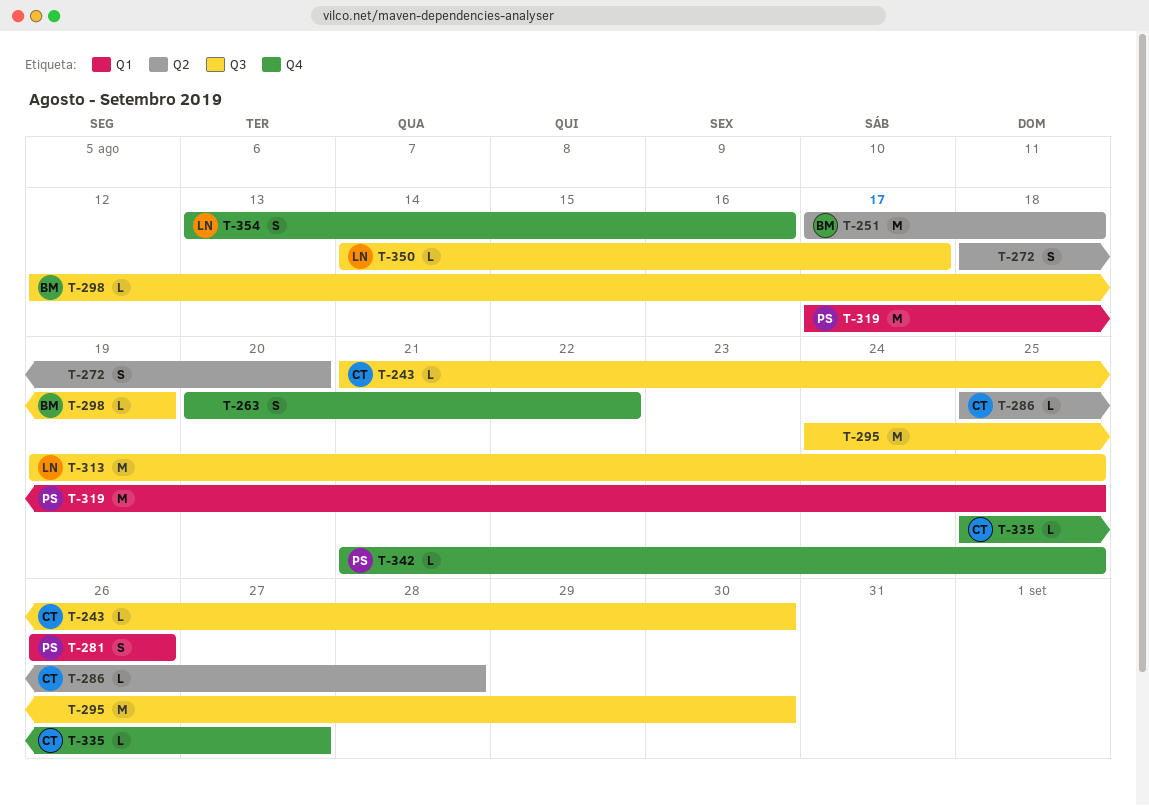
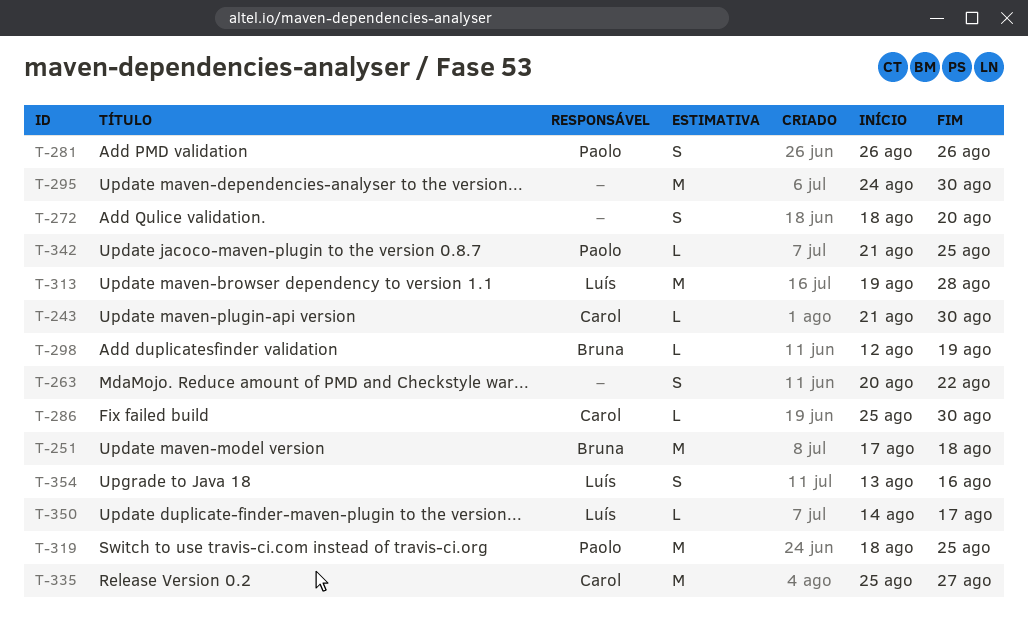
T-286, due: Aug 28 -> Aug 30
T-313, due: Aug 25 -> Aug 28
T-319, start: Aug 17 -> Aug 18
T-335, estimate: L -> M

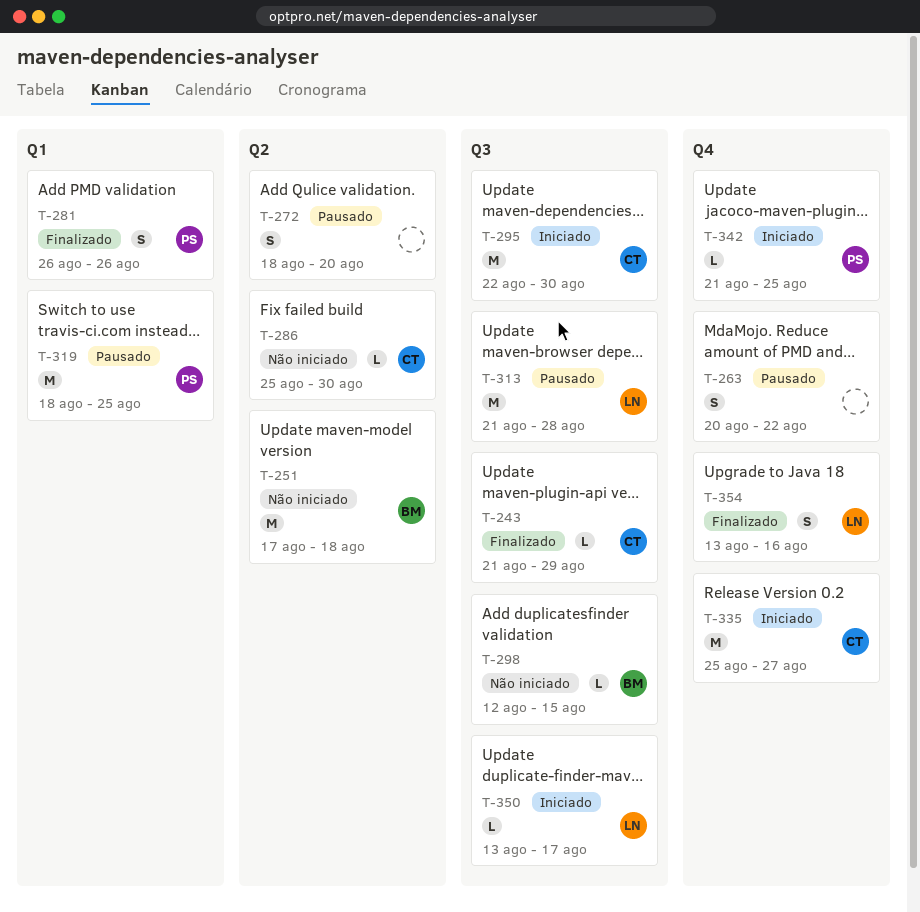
T-243, due: Aug 30 -> Aug 29
T-295, owner: none -> Carol
T-295, start: Aug 24 -> Aug 22
T-298, due: Aug 19 -> Aug 15
T-313, start: Aug 19 -> Aug 21
T-350, start: Aug 14 -> Aug 13

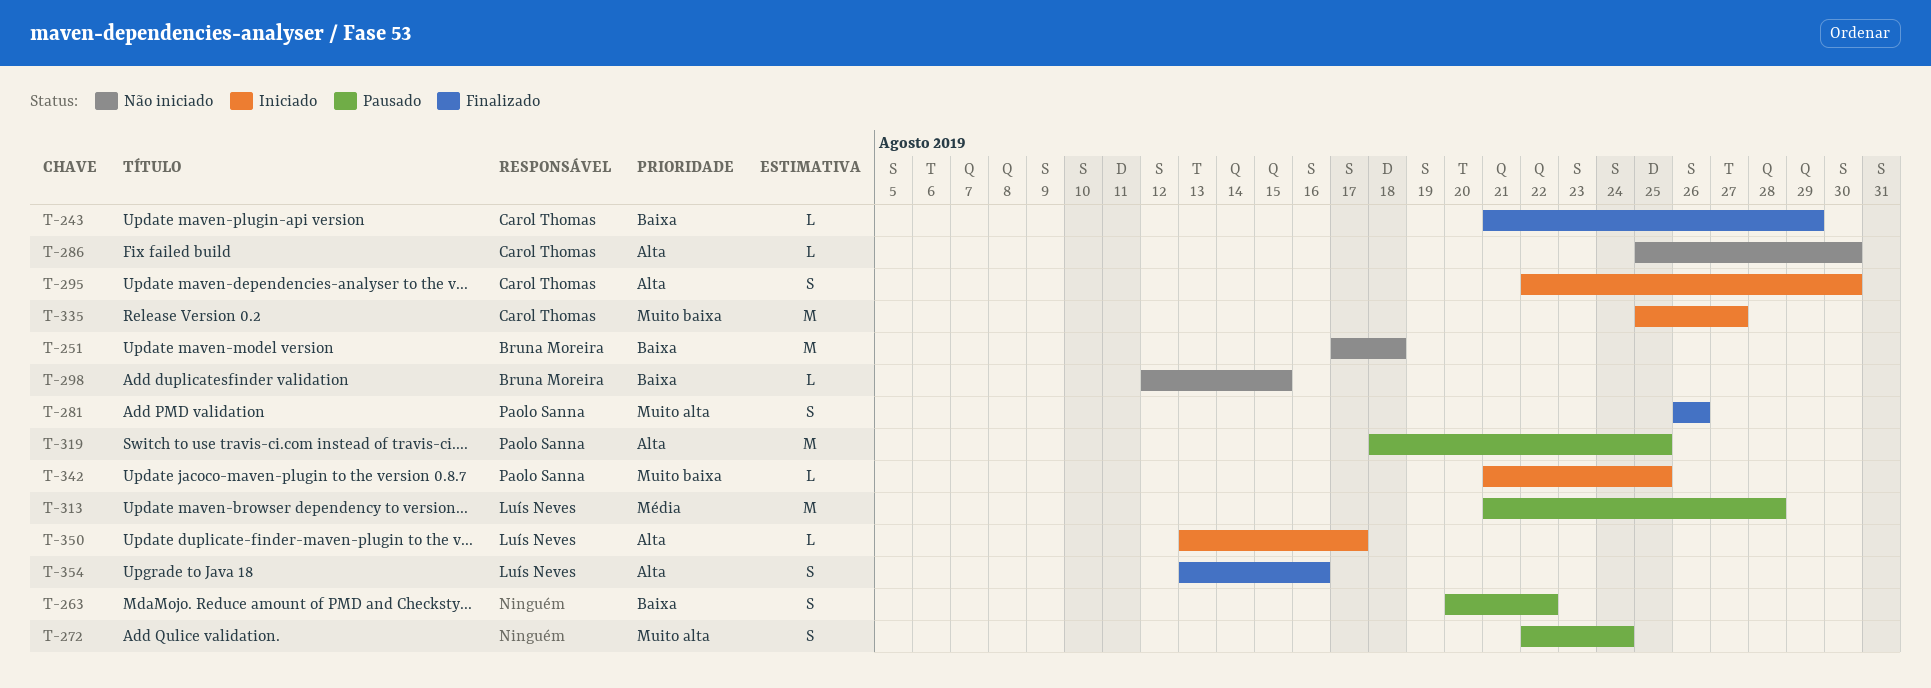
T-272, start: Aug 18 -> Aug 22
T-272, due: Aug 20 -> Aug 24
T-295, estimate: M -> S

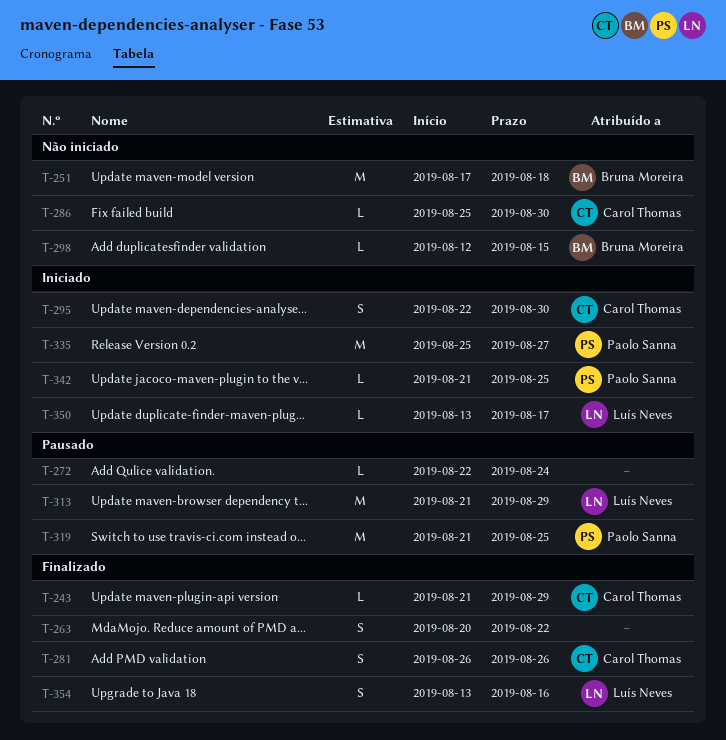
T-263, status: Pausado -> Finalizado
T-272, estimate: S -> L
T-281, owner: Paolo Sanna -> Carol Thomas
T-313, due: Aug 28 -> Aug 29
T-319, start: Aug 18 -> Aug 21
T-335, owner: Carol Thomas -> Paolo Sanna

